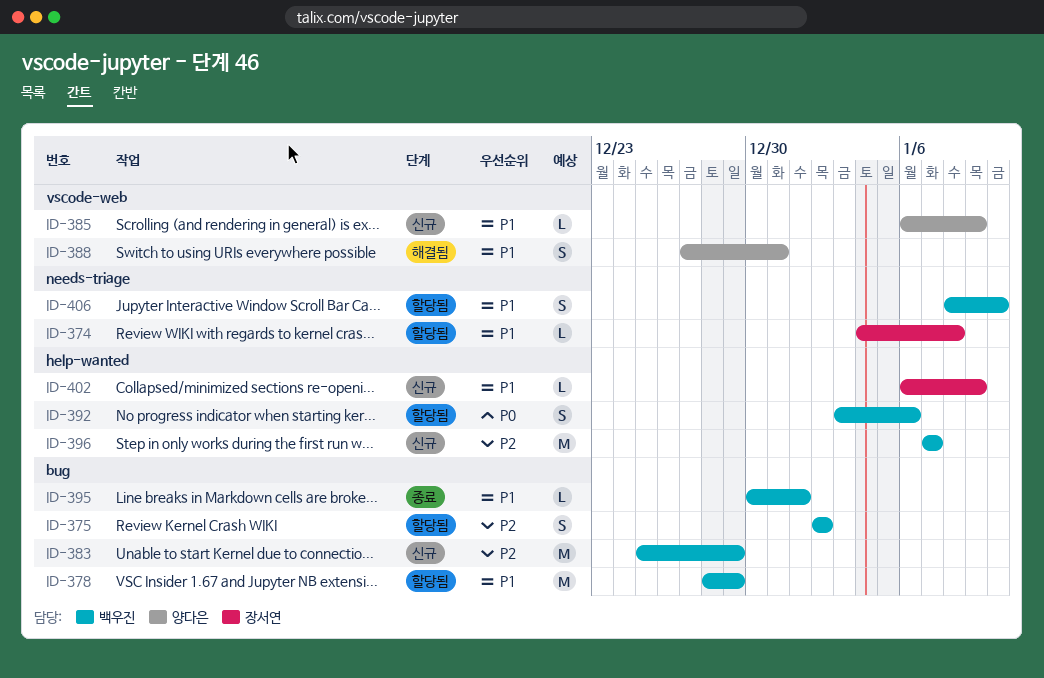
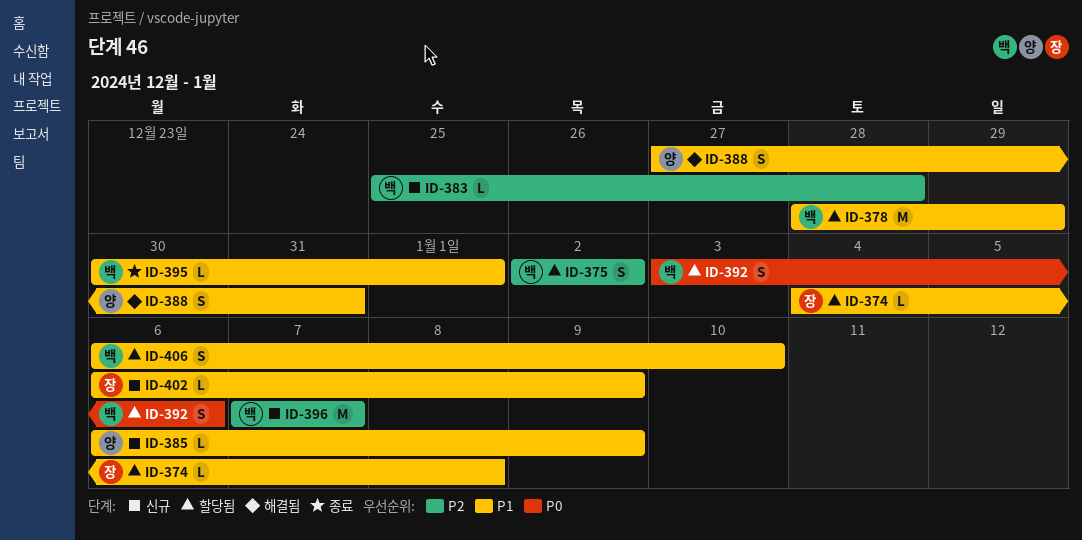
ID-383, estimate: M -> L
ID-383, due: Dec 29 -> Dec 28
ID-406, start: Jan 8 -> Jan 6

